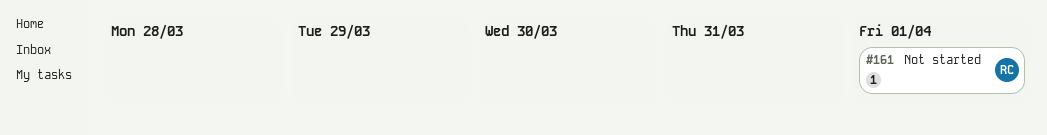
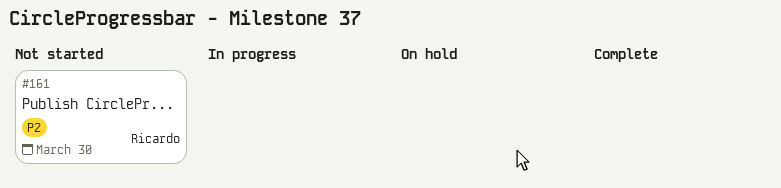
#161, due: Apr 1 -> Mar 30

